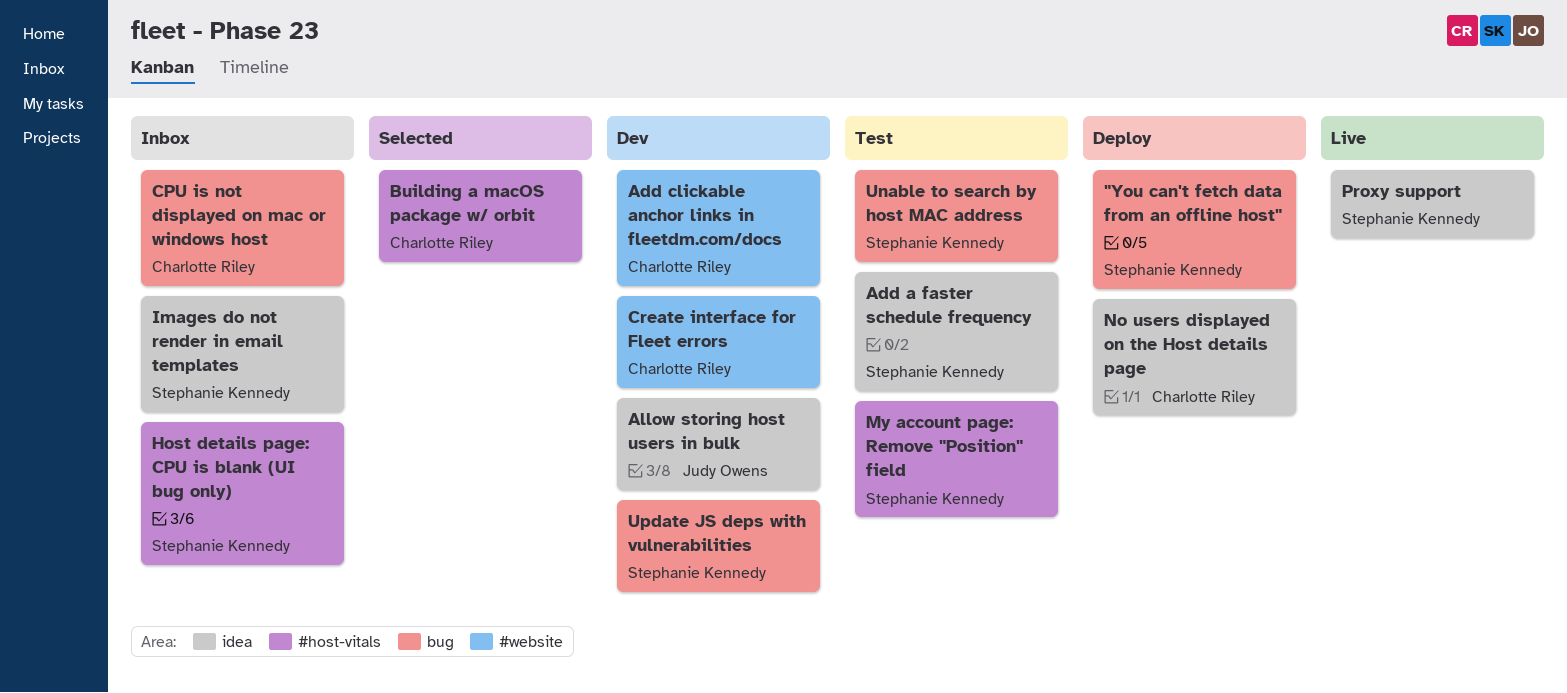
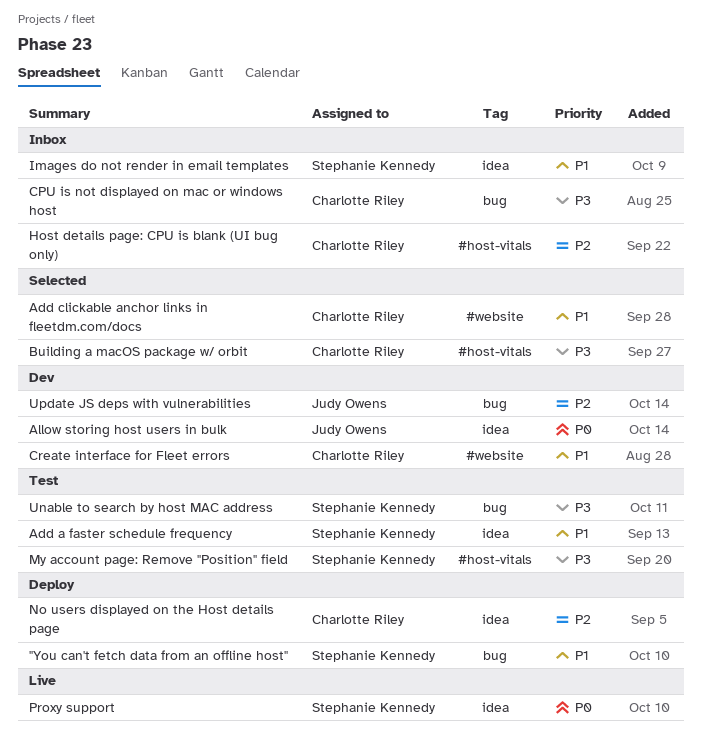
Add clickable anchor links in fleetdm.com/docs, status: Dev -> Selected
Host details page: CPU is blank (UI bug only), owner: Stephanie Kennedy -> Charlotte Riley
Update JS deps with vulnerabilities, owner: Stephanie Kennedy -> Judy Owens

